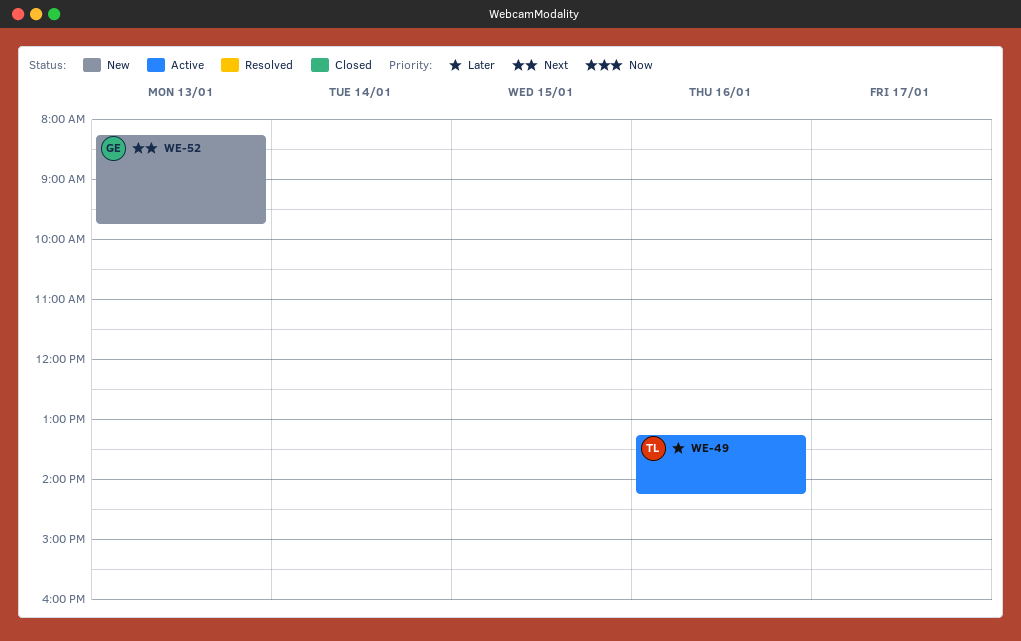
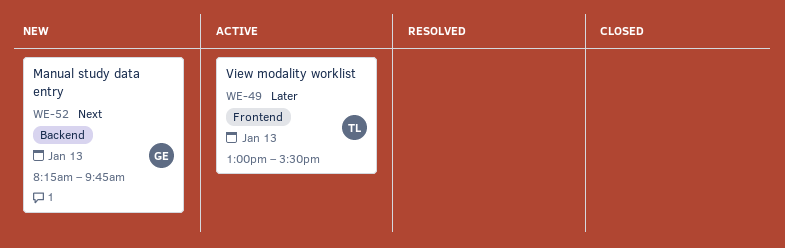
WE-49, day: Jan 16 -> Jan 13
WE-49, begins: 13:15 -> 13:00
WE-49, ends: 14:15 -> 15:30

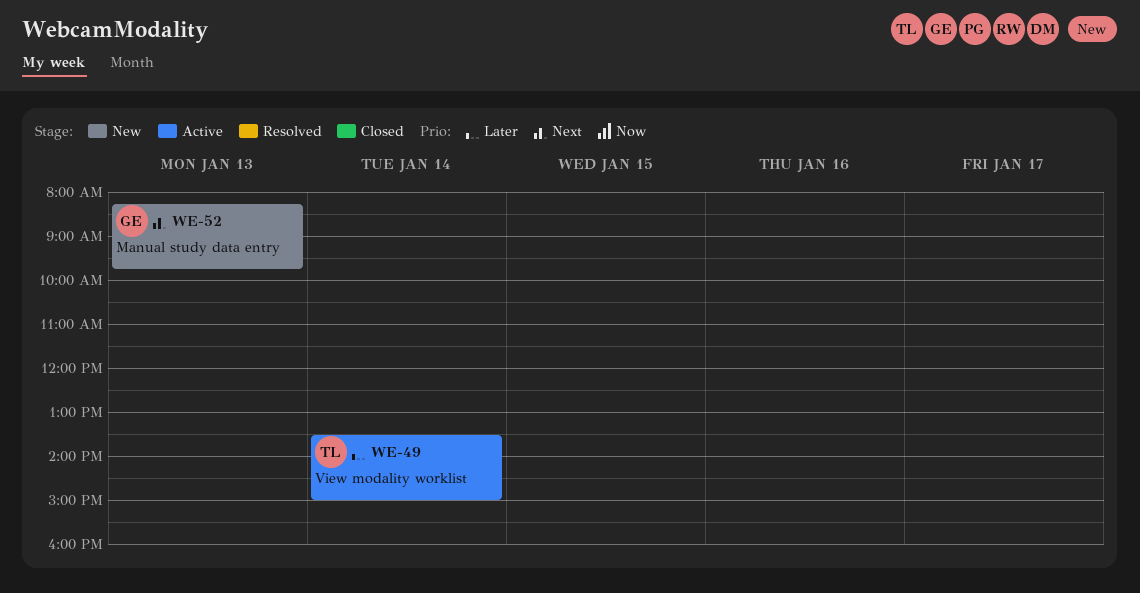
WE-49, day: Jan 13 -> Jan 14
WE-49, begins: 13:00 -> 13:30
WE-49, ends: 15:30 -> 15:00

